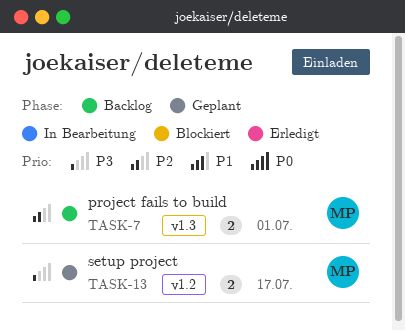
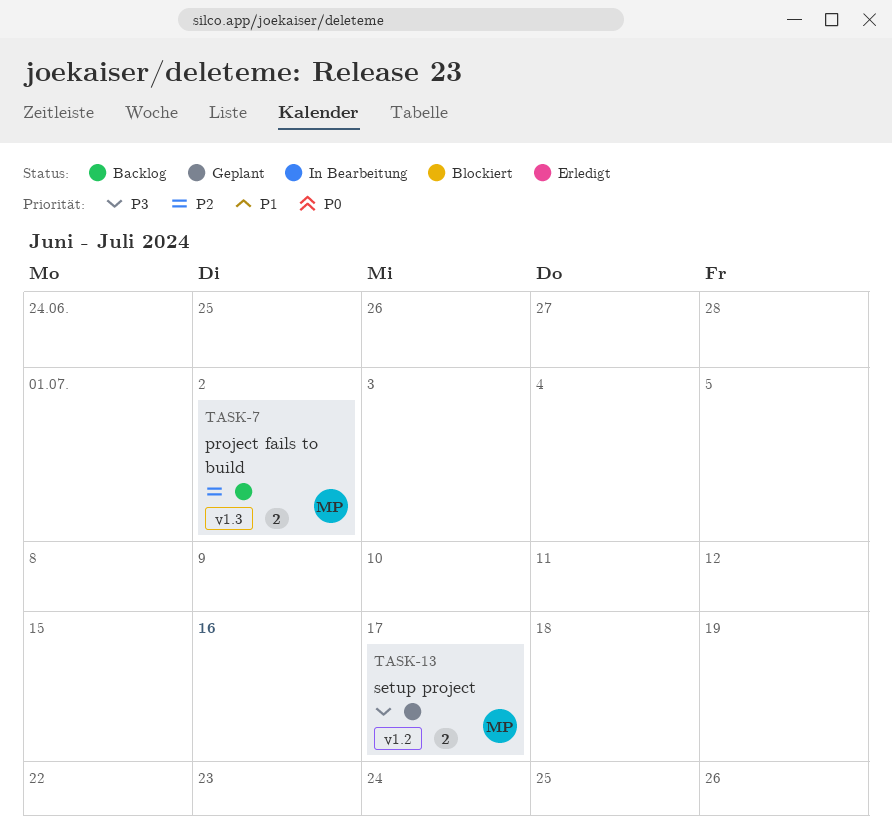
TASK-7, due: Jul 1 -> Jul 2

